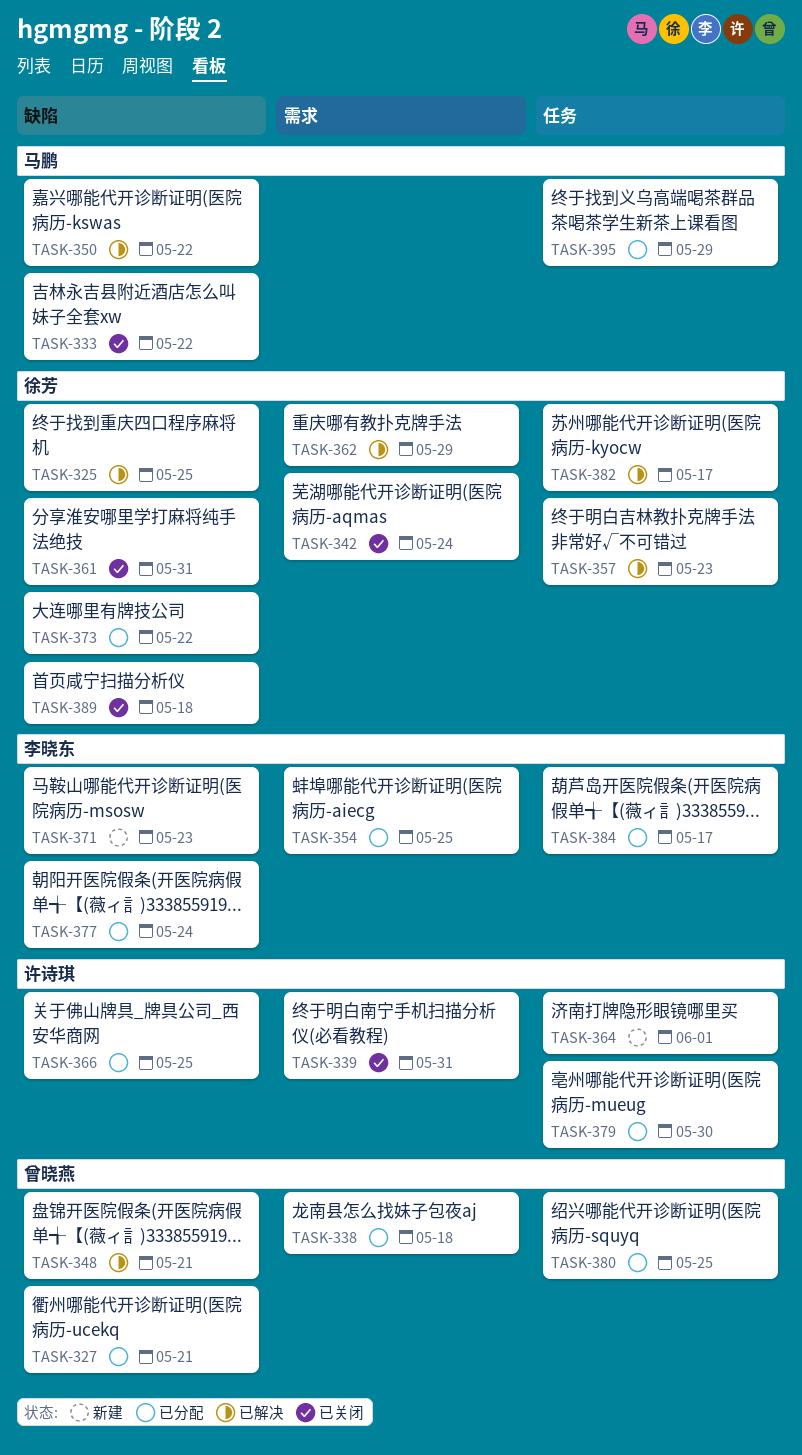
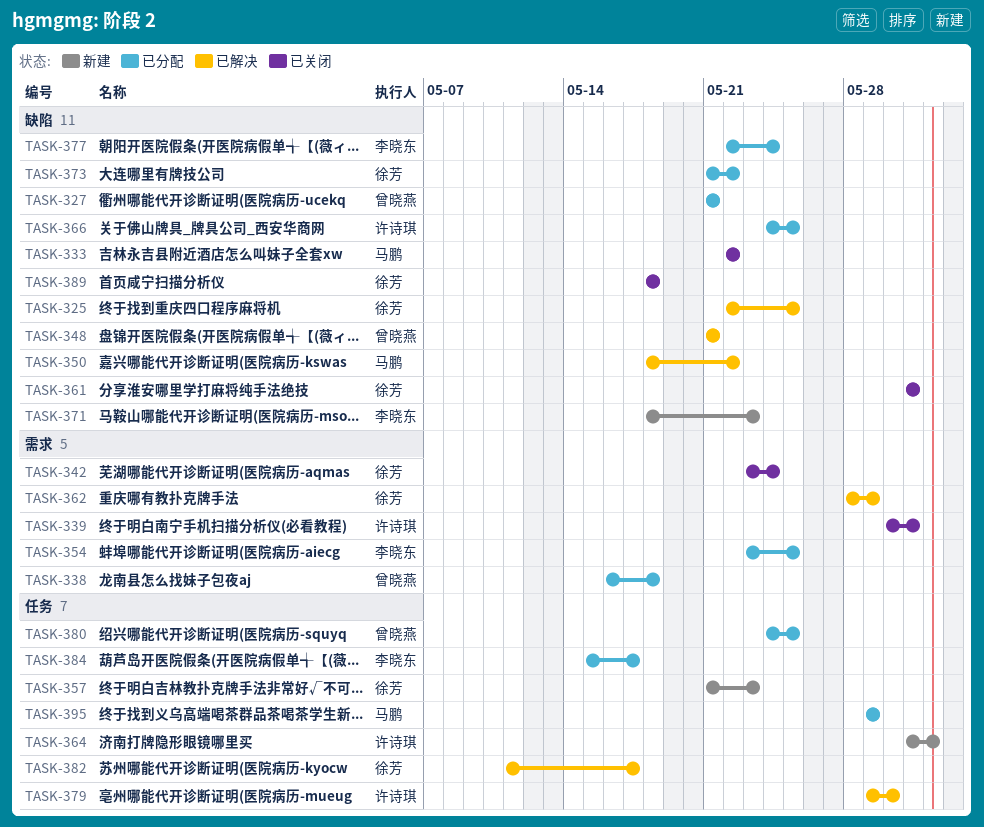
TASK-357, status: 已解决 -> 新建
TASK-379, status: 已分配 -> 已解决

